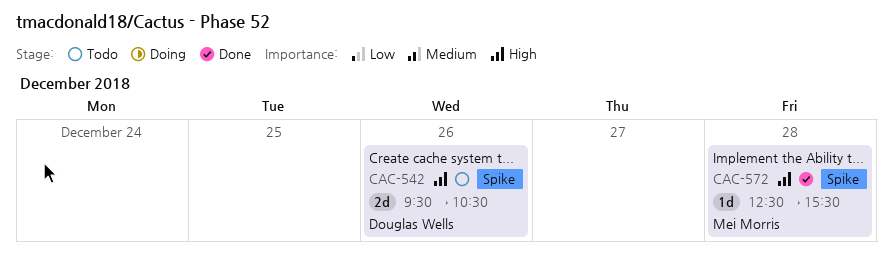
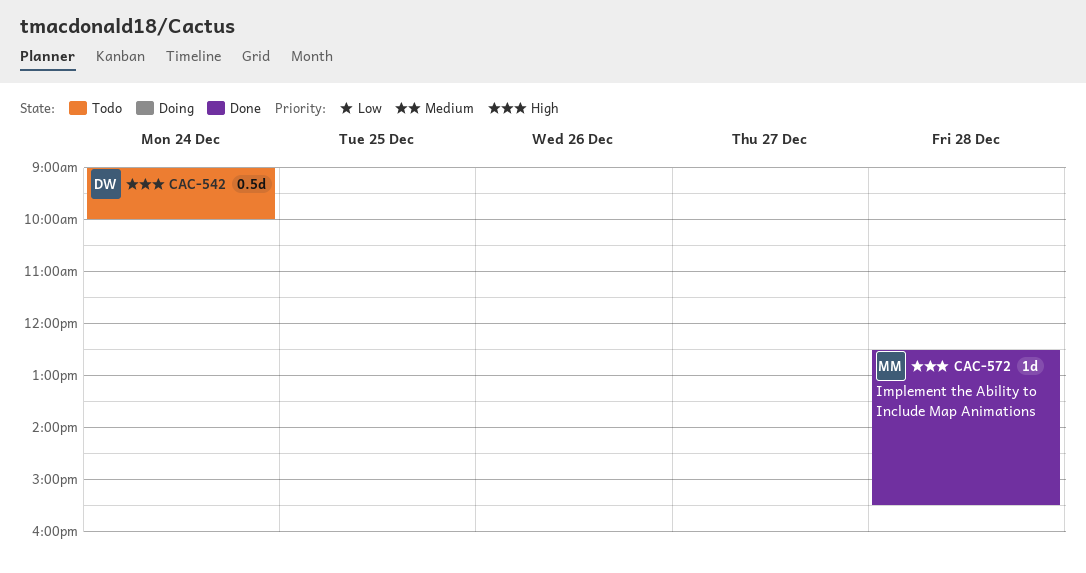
CAC-542, estimate: 2d -> 0.5d
CAC-542, day: Dec 26 -> Dec 24
CAC-542, begins: 09:30 -> 09:00
CAC-542, ends: 10:30 -> 10:00

